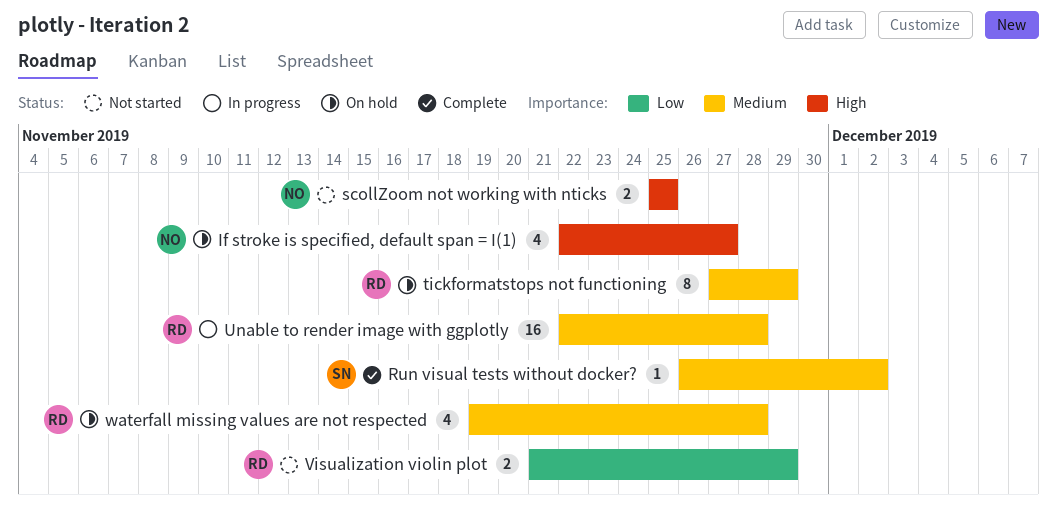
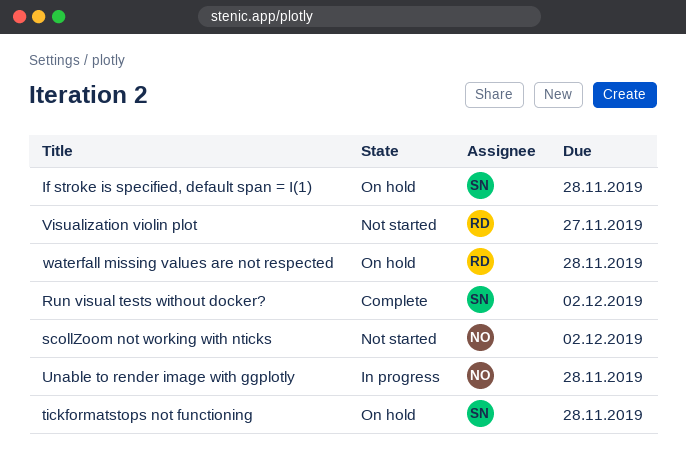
If stroke is specified, default span = I(1), owner: NO -> SN
If stroke is specified, default span = I(1), due: Nov 27 -> Nov 28
scollZoom not working with nticks, due: Nov 25 -> Dec 2
tickformatstops not functioning, owner: RD -> SN
tickformatstops not functioning, due: Nov 29 -> Nov 28
Unable to render image with ggplotly, owner: RD -> NO
Visualization violin plot, due: Nov 29 -> Nov 27

